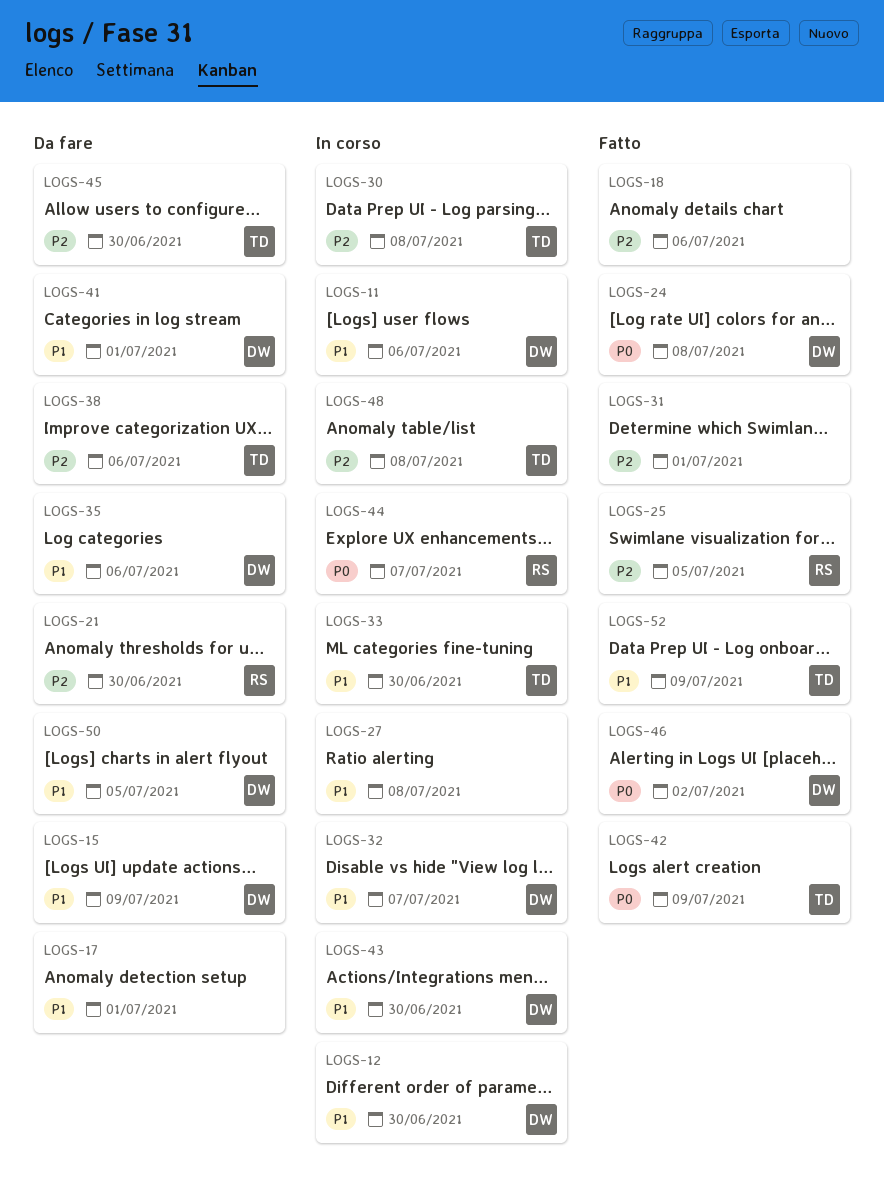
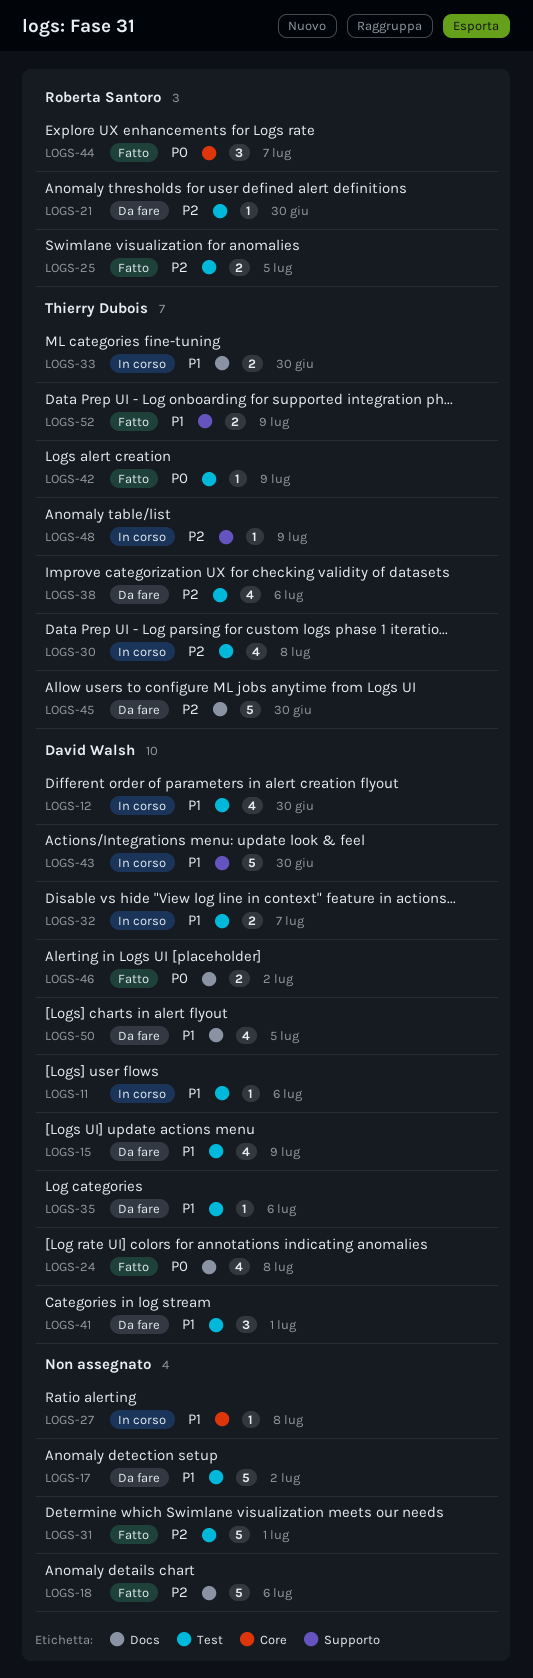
LOGS-17, due: Jul 1 -> Jul 2
LOGS-44, status: In corso -> Fatto
LOGS-48, due: Jul 8 -> Jul 9

